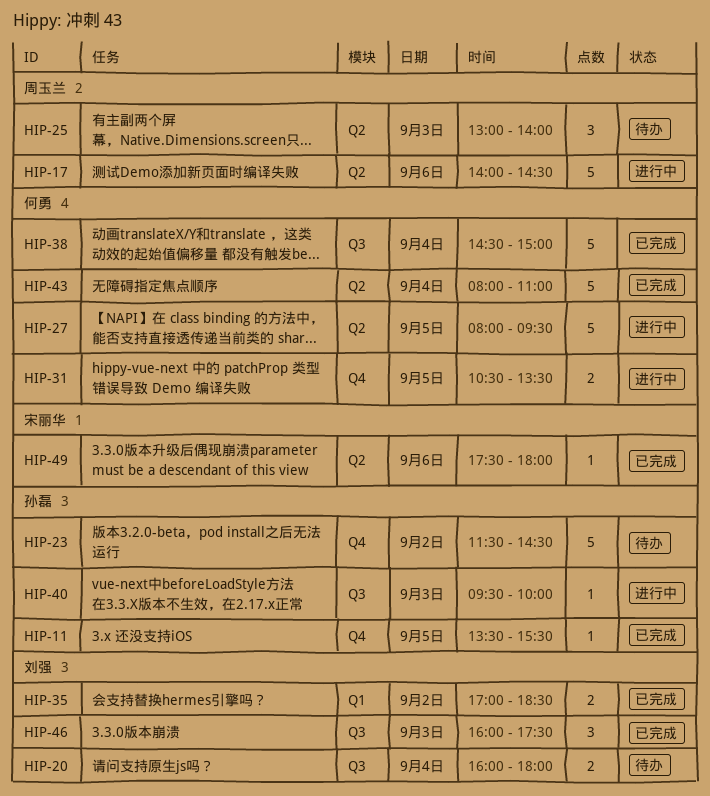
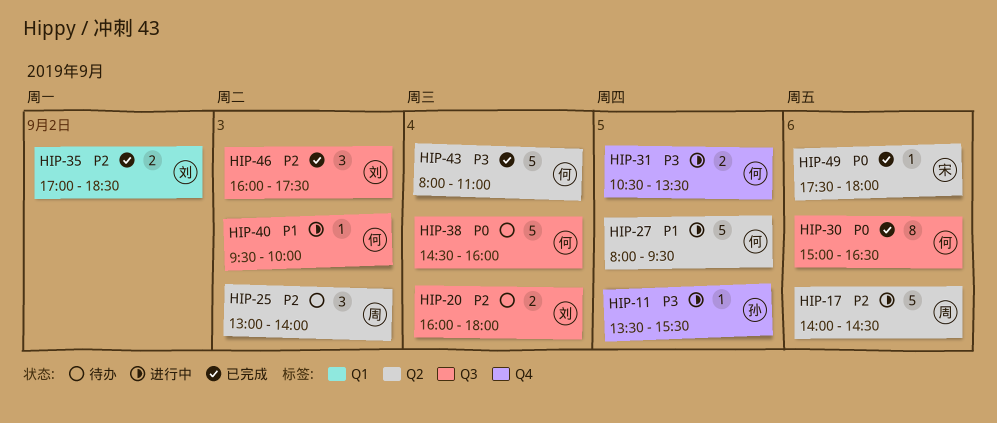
HIP-11, status: 已完成 -> 进行中
HIP-23: present -> none
HIP-30: none -> present
HIP-38, status: 已完成 -> 待办
HIP-38, ends: 15:00 -> 16:00
HIP-40, owner: 孙磊 -> 何勇

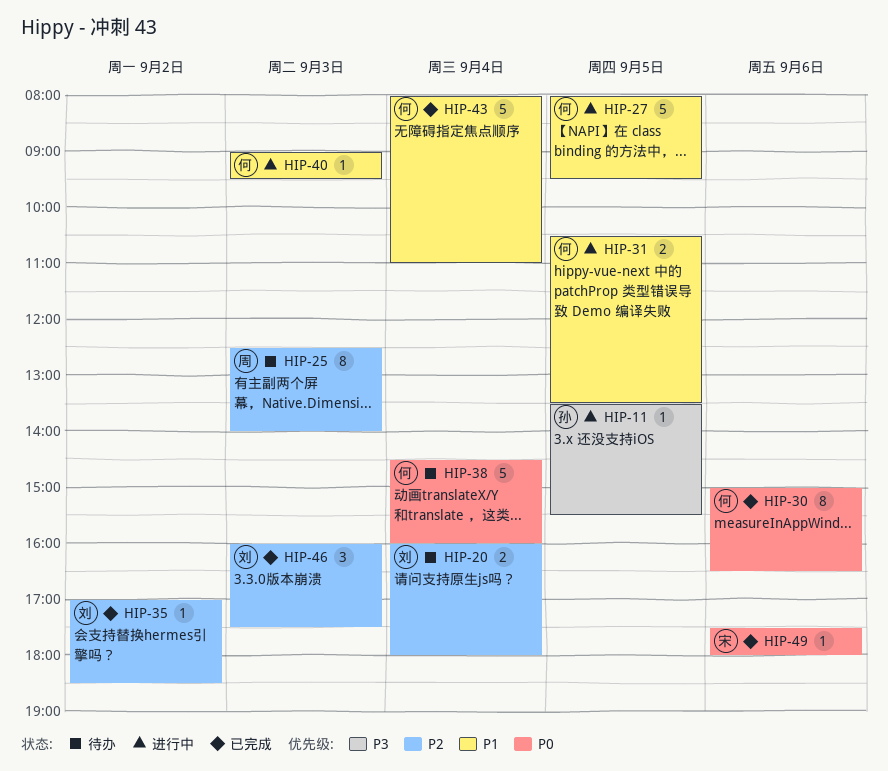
HIP-17: present -> none
HIP-25, estimate: 3 -> 8
HIP-25, begins: 13:00 -> 12:30
HIP-31, priority: P3 -> P1
HIP-35, estimate: 2 -> 1
HIP-40, begins: 09:30 -> 09:00
HIP-40, ends: 10:00 -> 09:30
HIP-43, priority: P3 -> P1

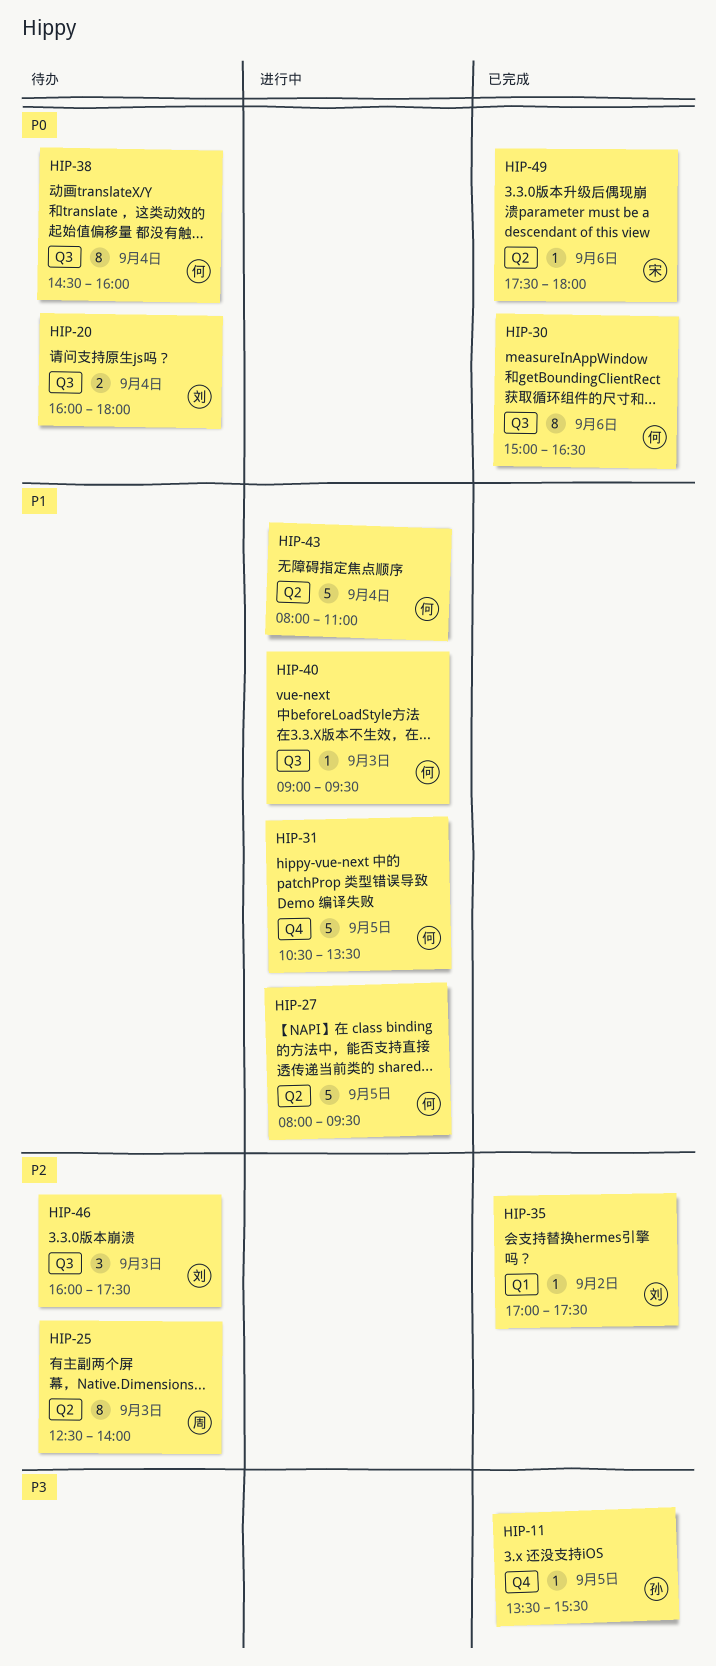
HIP-11, status: 进行中 -> 已完成
HIP-20, priority: P2 -> P0
HIP-31, estimate: 2 -> 5
HIP-35, ends: 18:30 -> 17:30
HIP-38, estimate: 5 -> 8
HIP-43, status: 已完成 -> 进行中
HIP-46, status: 已完成 -> 待办

